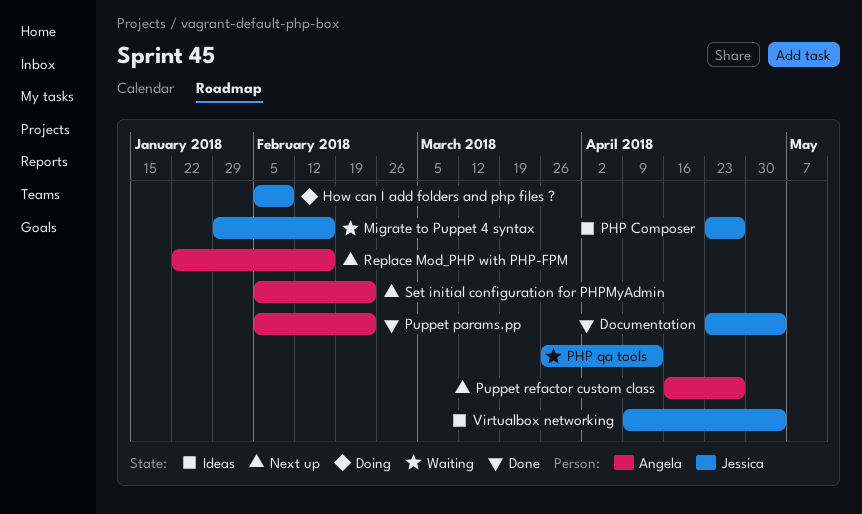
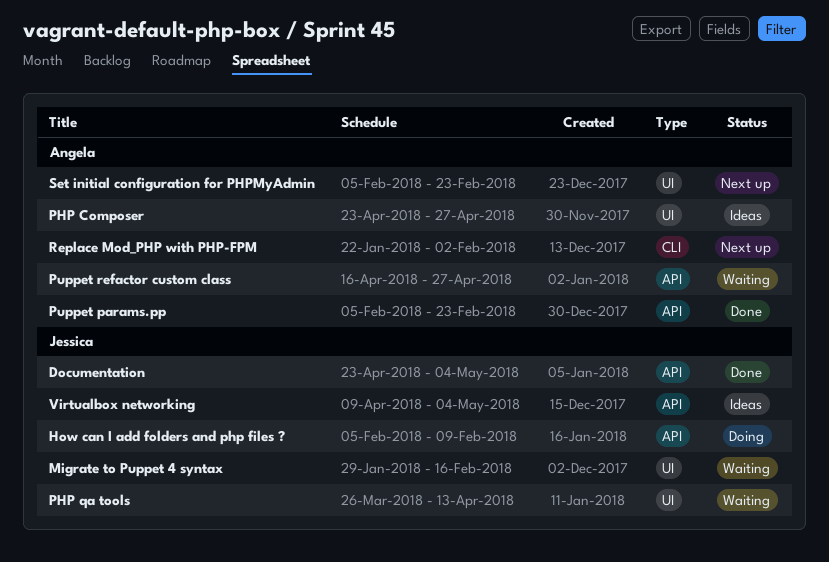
PHP Composer, owner: Jessica -> Angela
Puppet refactor custom class, status: Next up -> Waiting
Replace Mod_PHP with PHP-FPM, due: Feb 16 -> Feb 2

